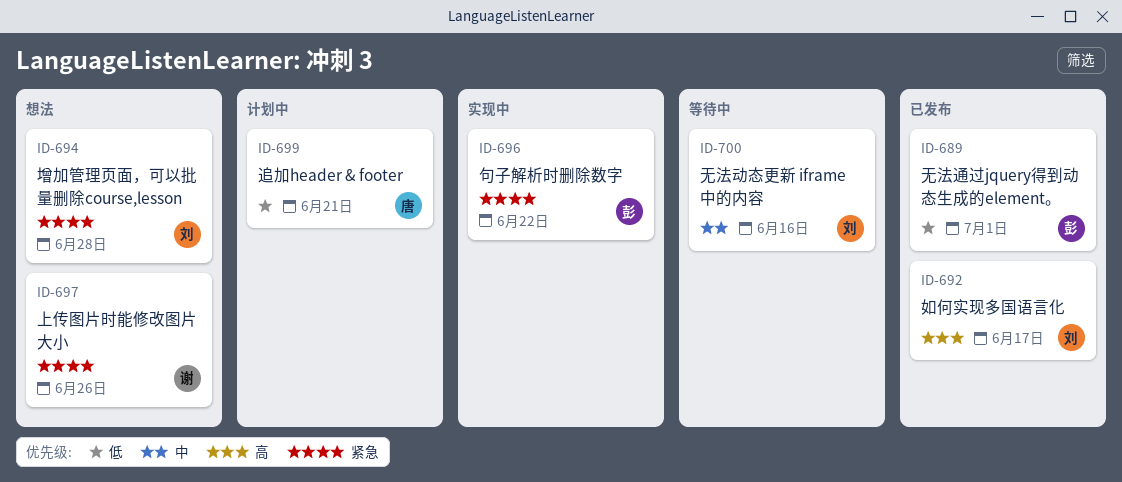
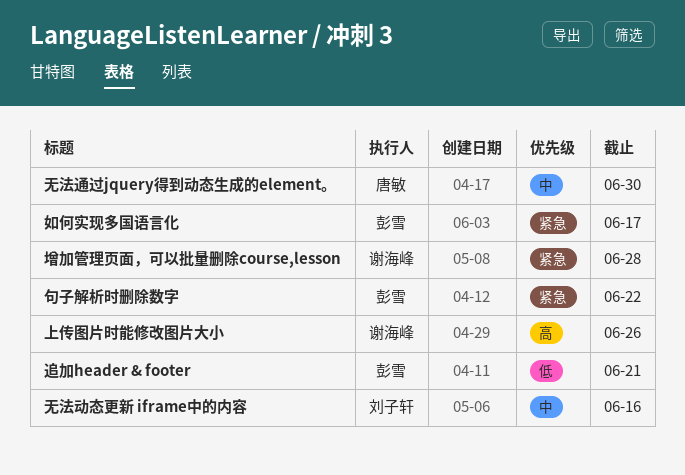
上传图片时能修改图片大小, priority: 紧急 -> 高
增加管理页面，可以批量删除course,lesson, owner: 刘子轩 -> 谢海峰
如何实现多国语言化, owner: 刘子轩 -> 彭雪
如何实现多国语言化, priority: 高 -> 紧急
无法通过jquery得到动态生成的element。, owner: 彭雪 -> 唐敏
无法通过jquery得到动态生成的element。, priority: 低 -> 中
无法通过jquery得到动态生成的element。, due: Jul 1 -> Jun 30
追加header & footer, owner: 唐敏 -> 彭雪

